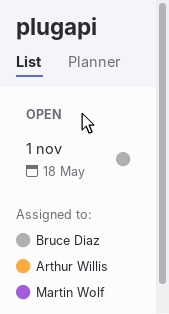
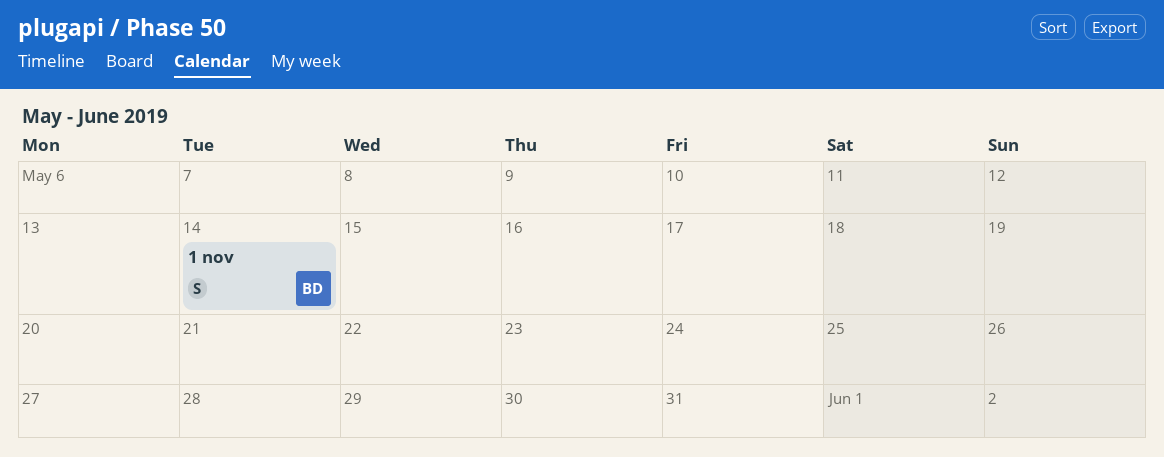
1 nov, due: May 18 -> May 14

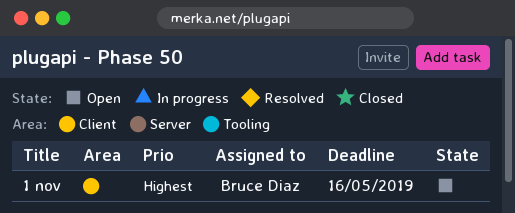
1 nov, due: May 14 -> May 16

